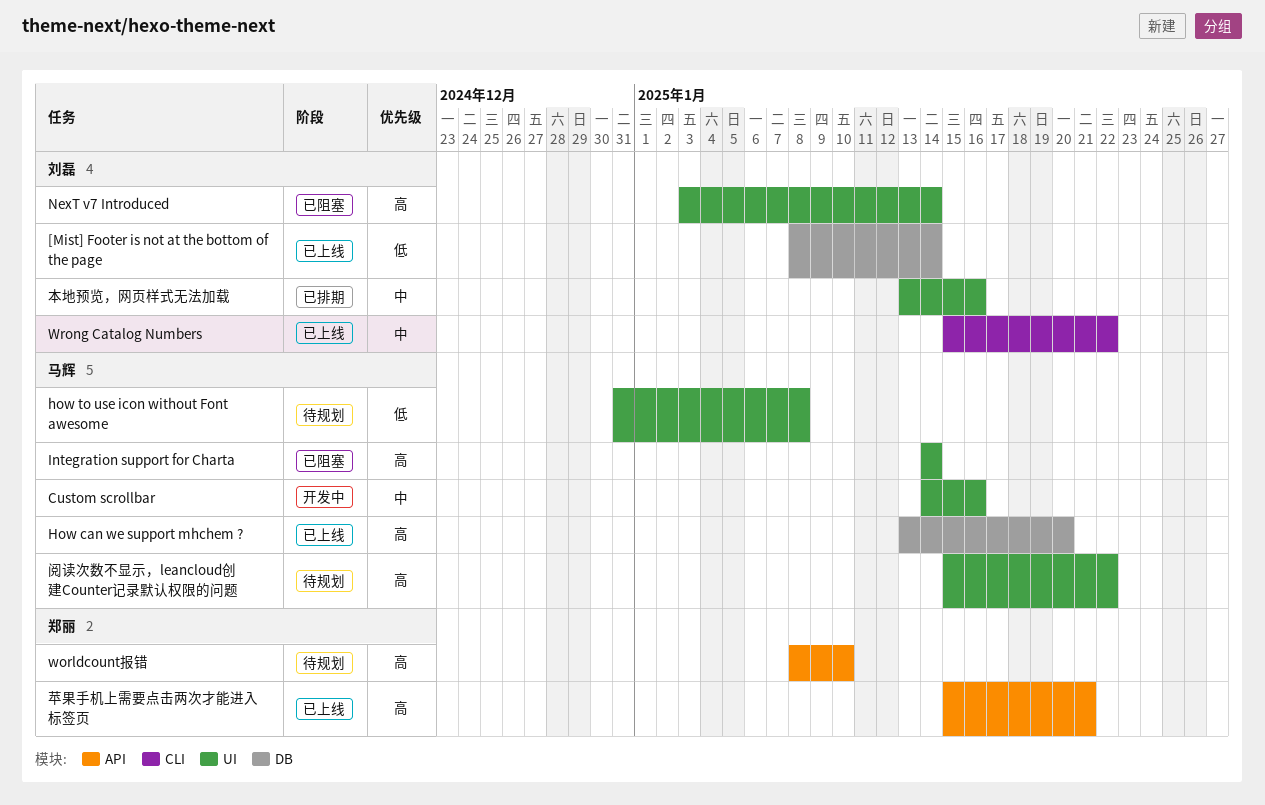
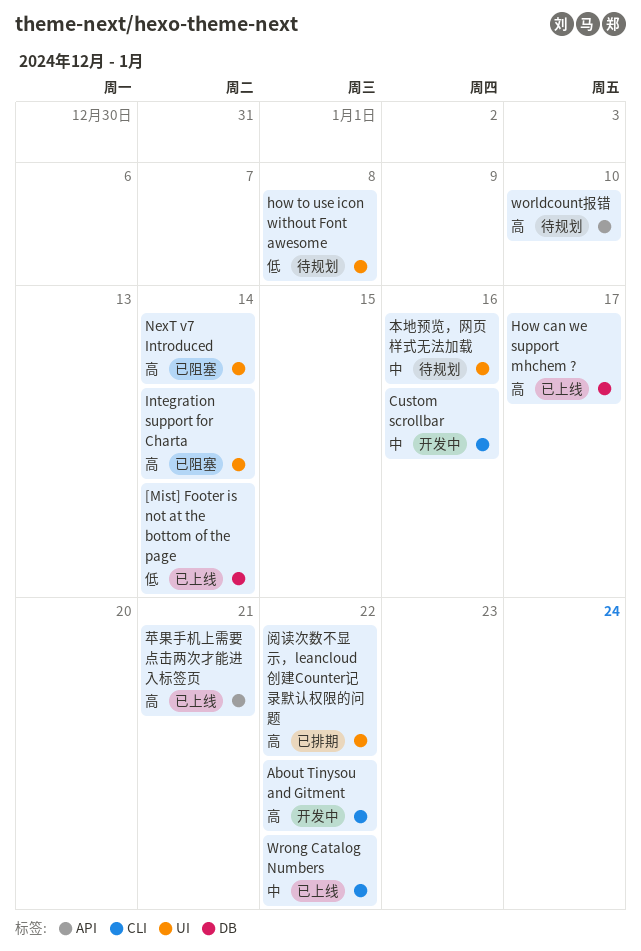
About Tinysou and Gitment: none -> present
Custom scrollbar, label: UI -> CLI
How can we support mhchem ?, due: Jan 20 -> Jan 17
本地预览，网页样式无法加载, status: 已排期 -> 待规划
阅读次数不显示，leancloud创建Counter记录默认权限的问题, status: 待规划 -> 已排期

